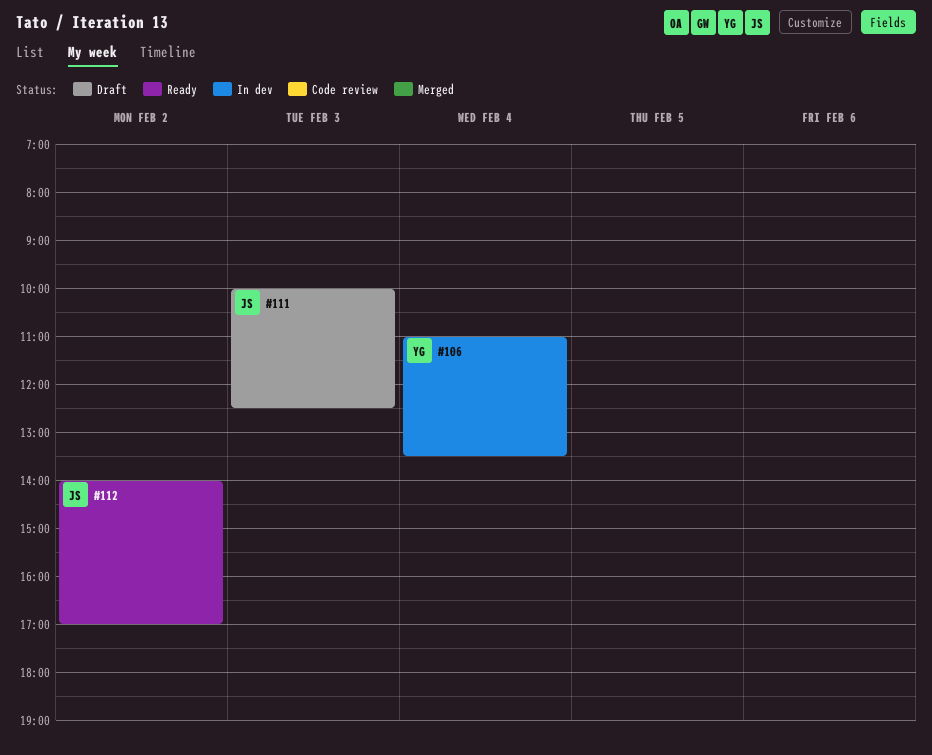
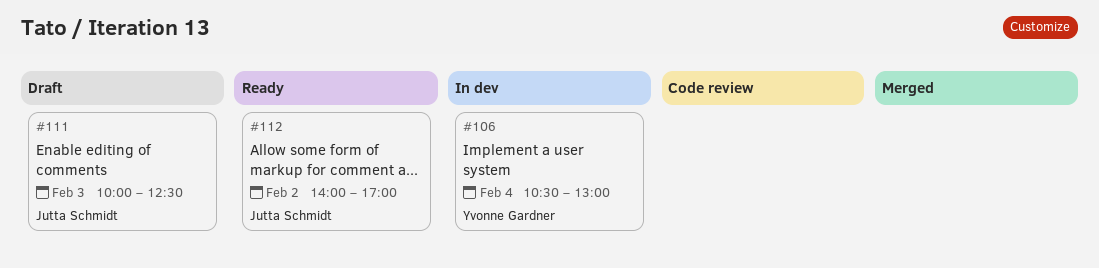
#106, begins: 11:00 -> 10:30
#106, ends: 13:30 -> 13:00

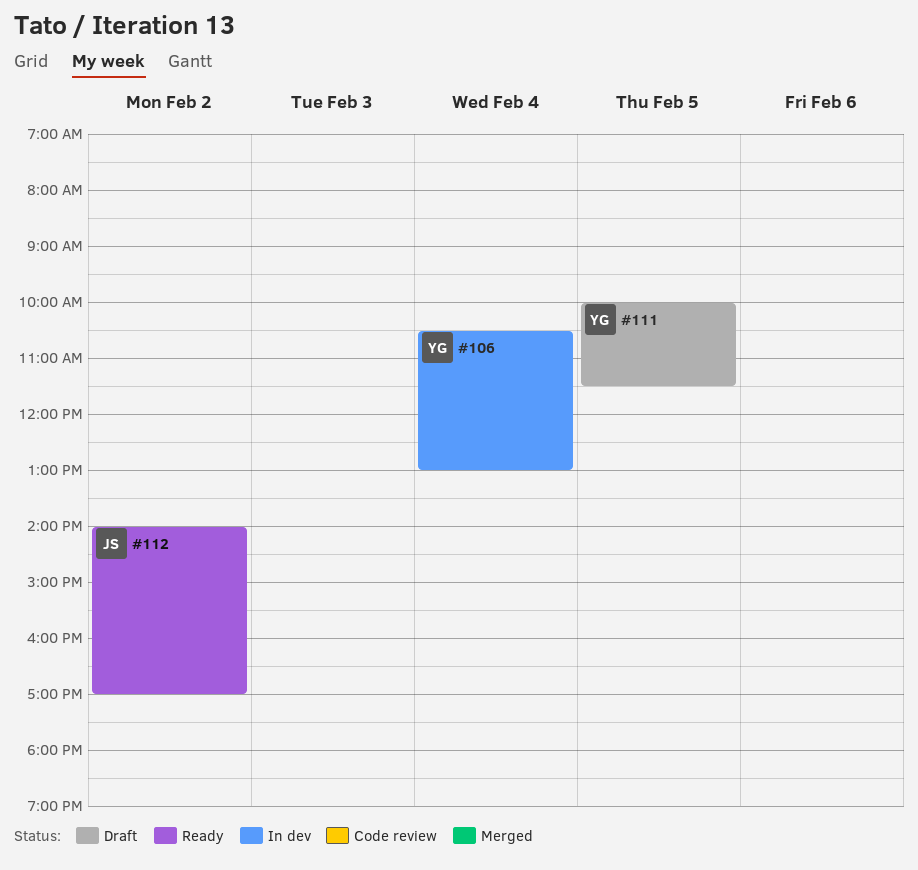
#111, owner: Jutta Schmidt -> Yvonne Gardner
#111, day: Feb 3 -> Feb 5
#111, ends: 12:30 -> 11:30

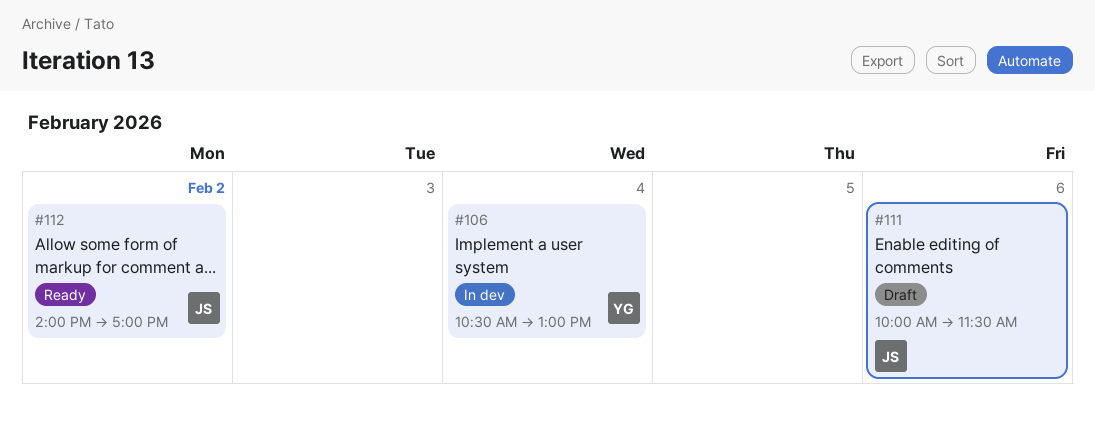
#111, owner: YG -> JS
#111, day: Feb 5 -> Feb 6

